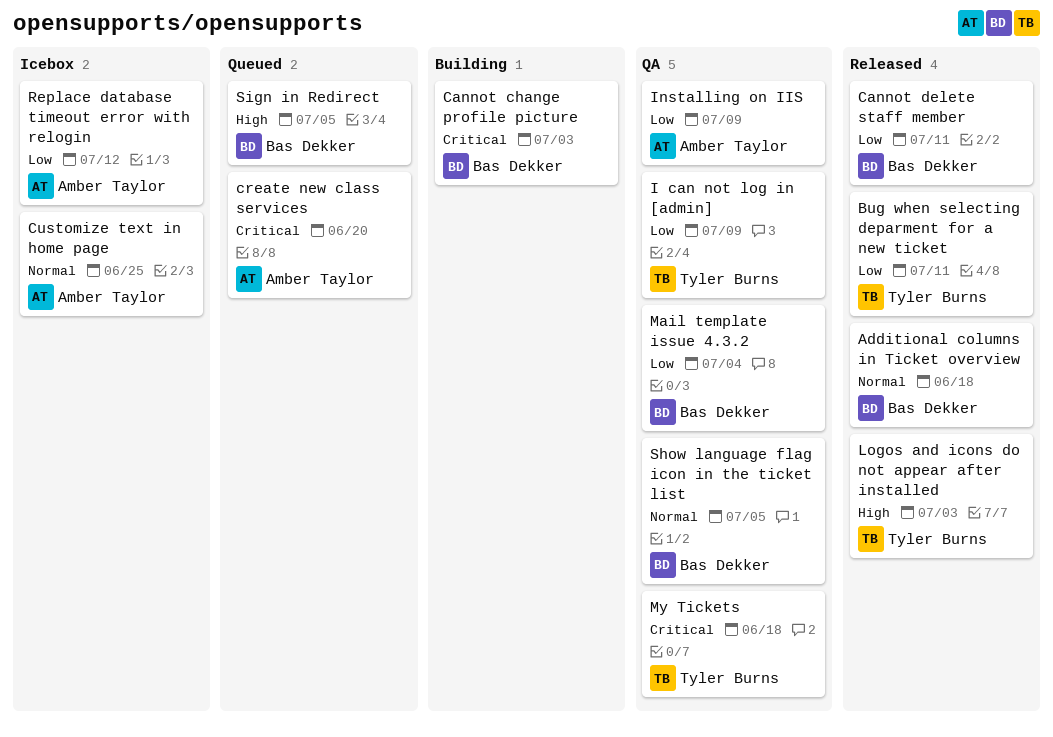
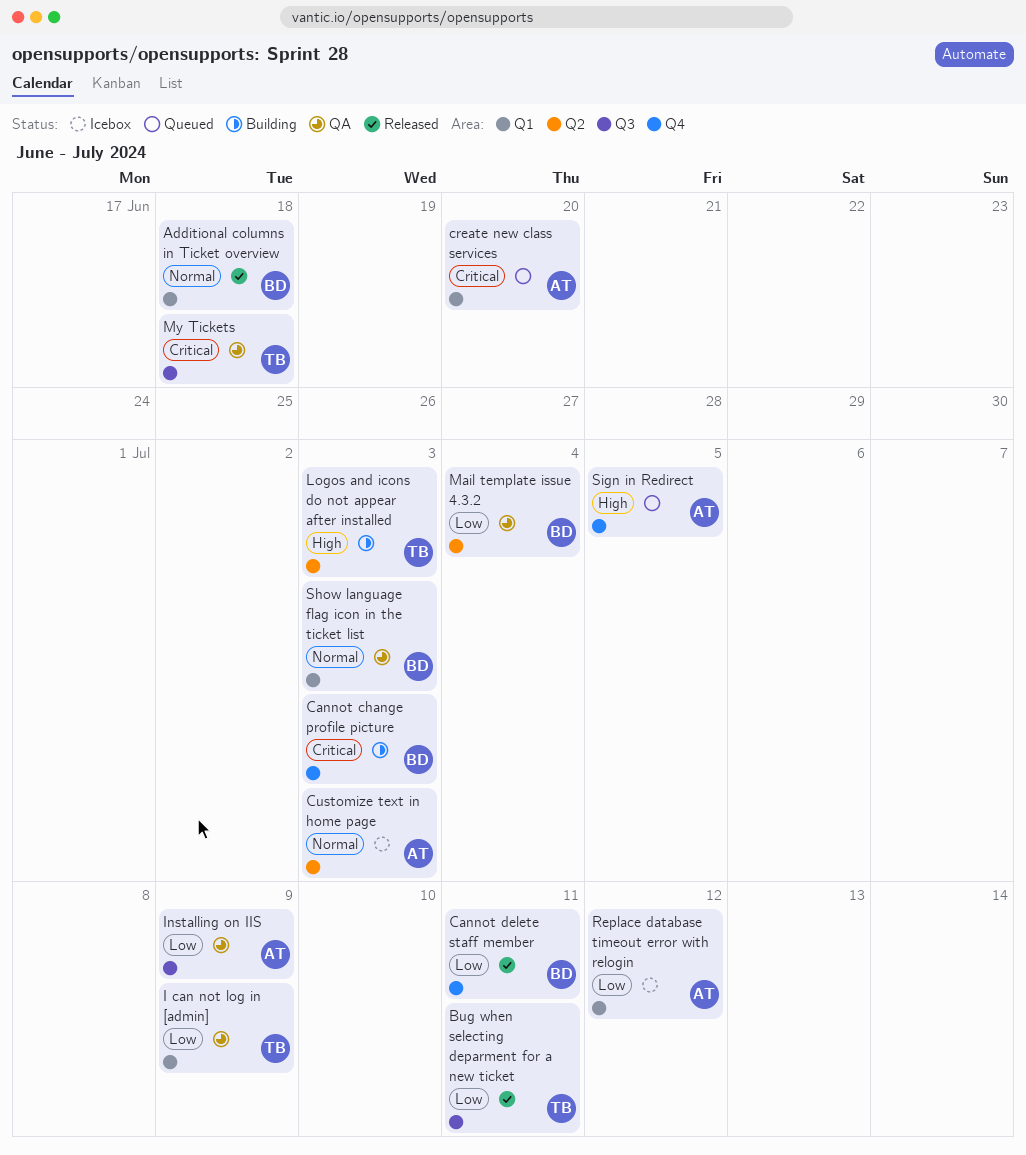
Customize text in home page, due: Jun 25 -> Jul 3
Logos and icons do not appear after installed, status: Released -> Building
Show language flag icon in the ticket list, due: Jul 5 -> Jul 3
Sign in Redirect, owner: Bas Dekker -> Amber Taylor

